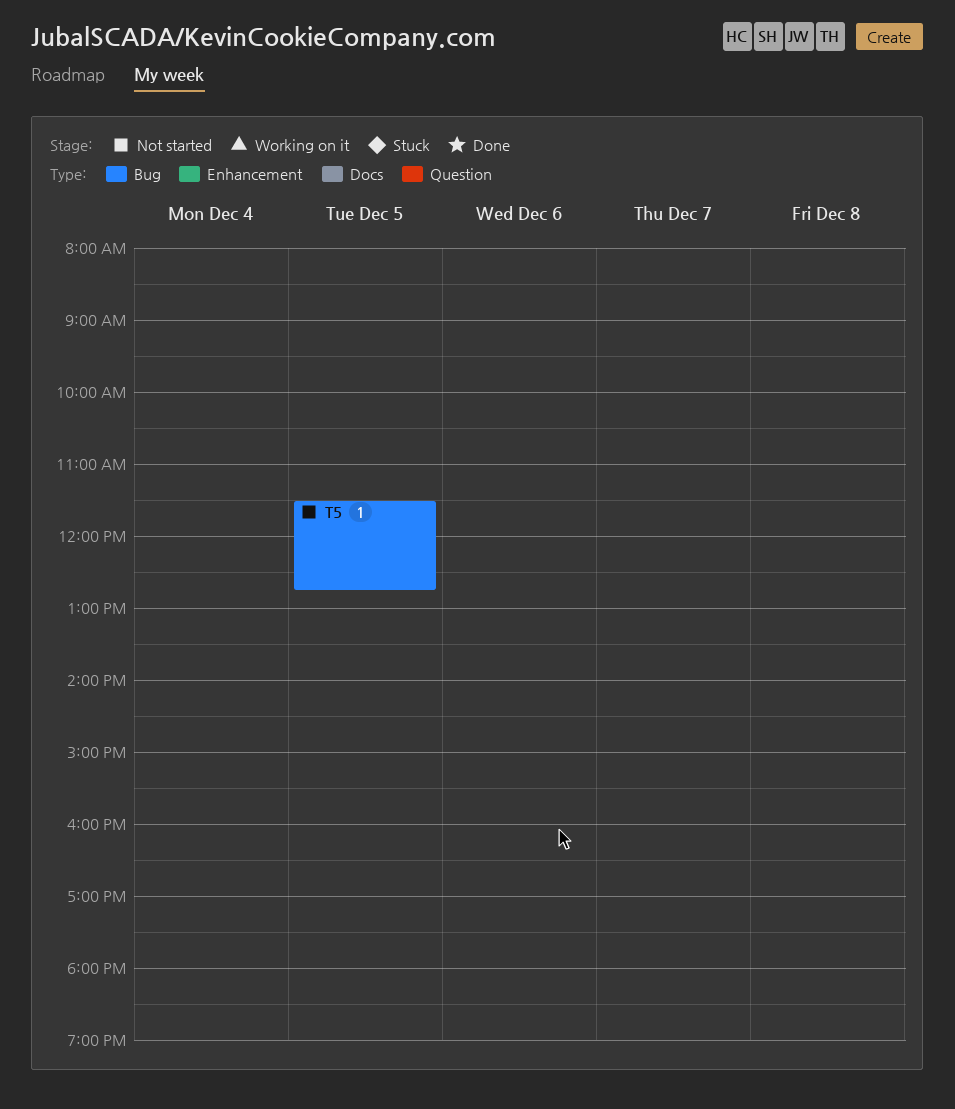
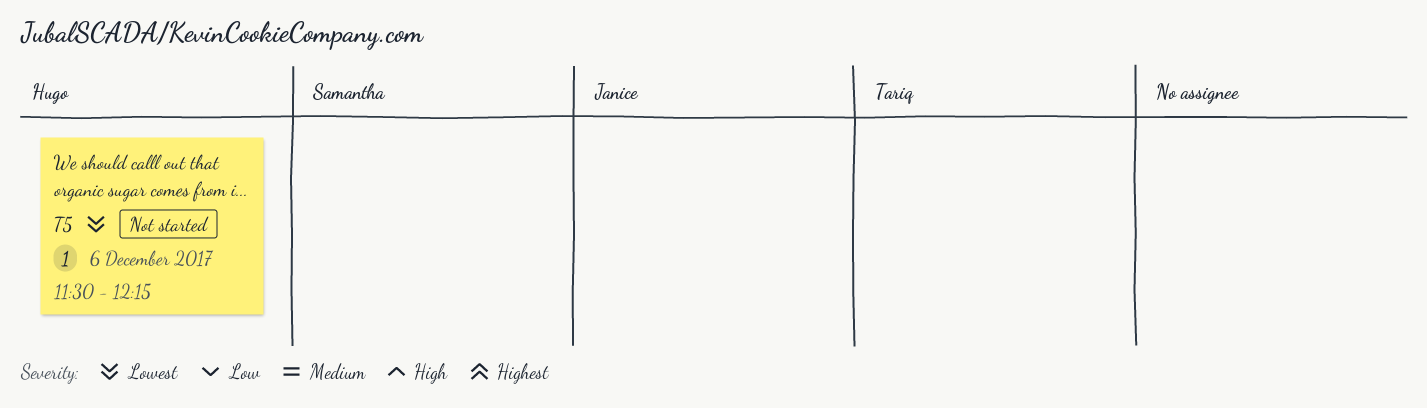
T5, day: Dec 5 -> Dec 6
T5, ends: 12:45 -> 12:15

